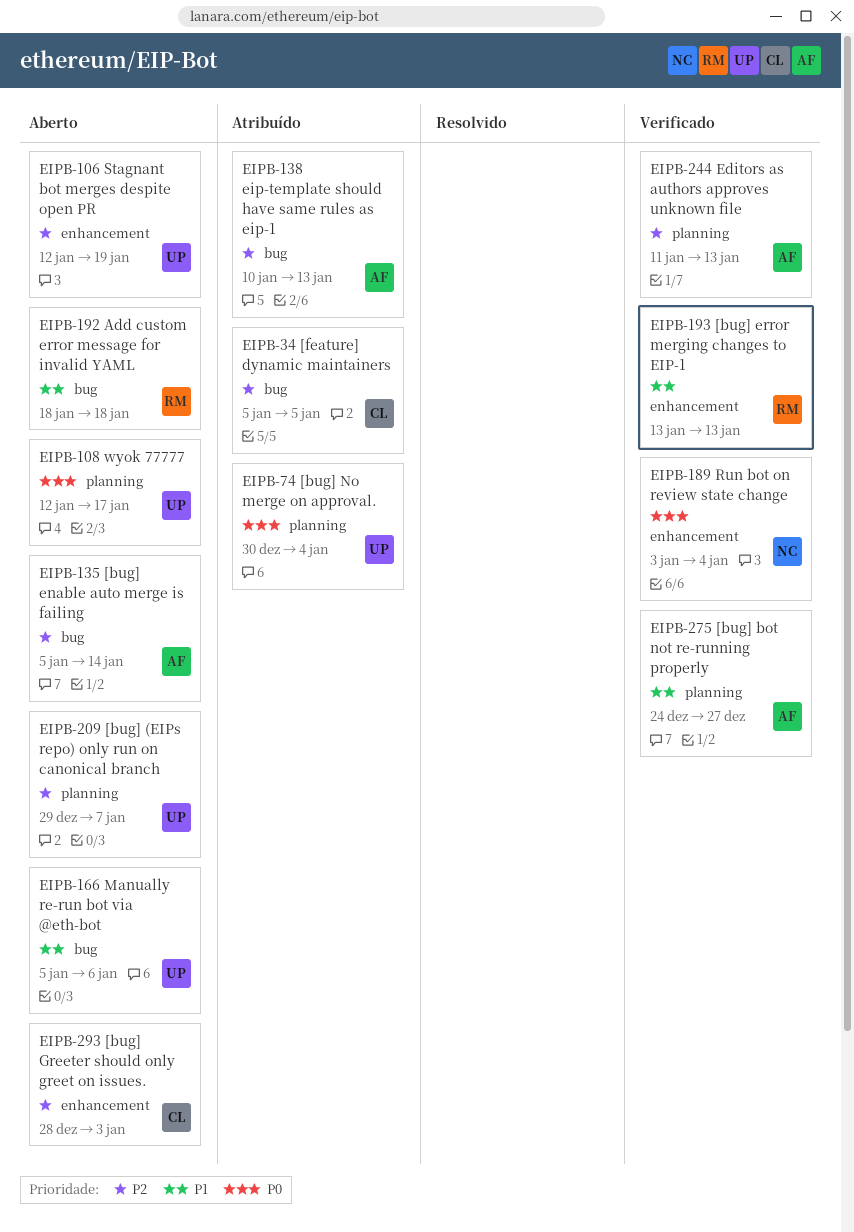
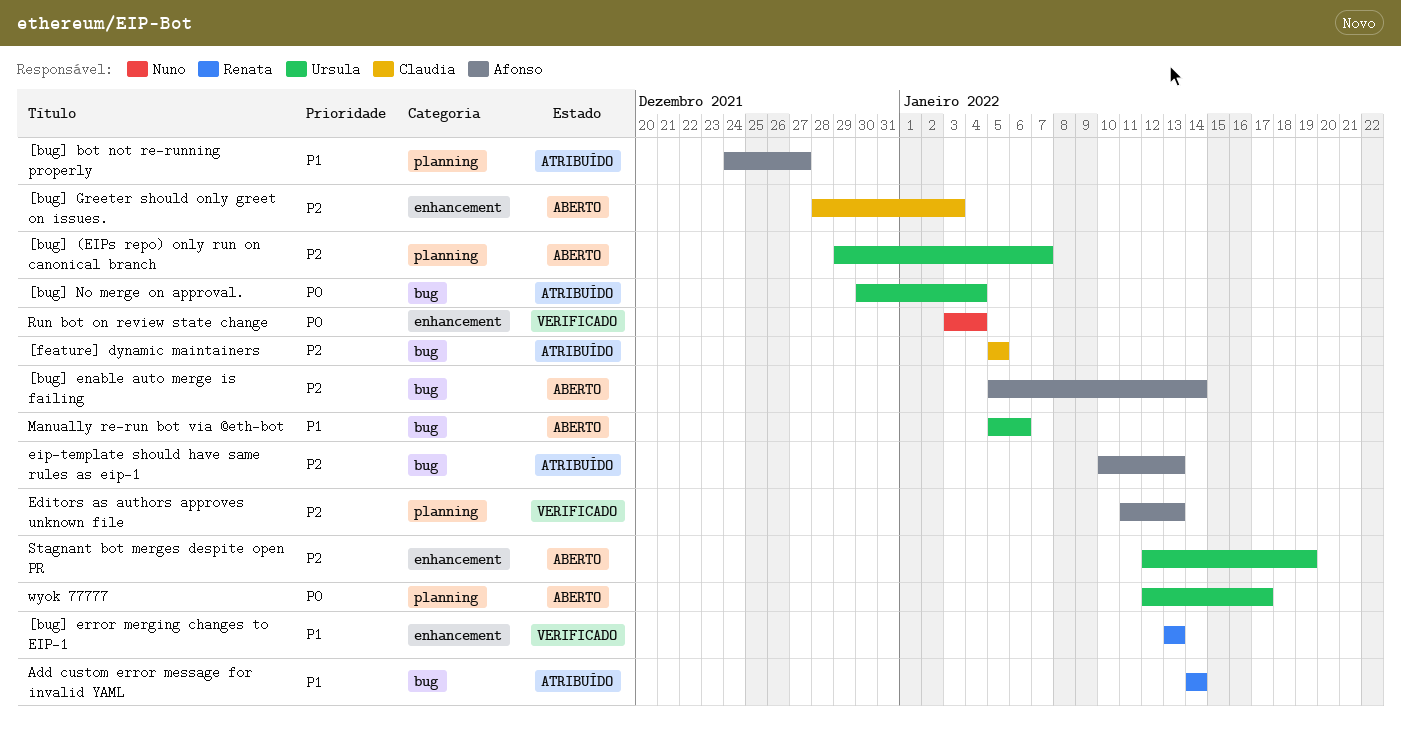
[bug] bot not re-running properly, status: Verificado -> Atribuído
[bug] No merge on approval., label: planning -> bug
Add custom error message for invalid YAML, status: Aberto -> Atribuído
Add custom error message for invalid YAML, start: Jan 18 -> Jan 14
Add custom error message for invalid YAML, due: Jan 18 -> Jan 14

